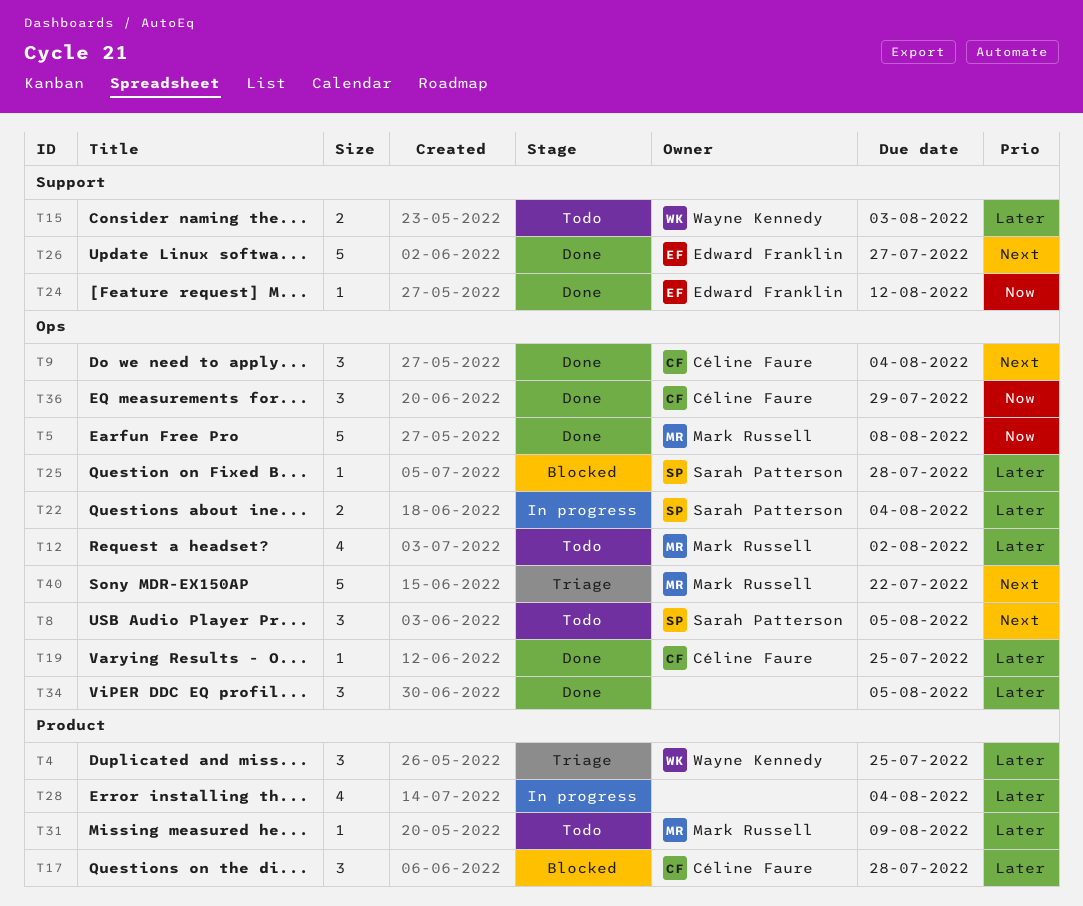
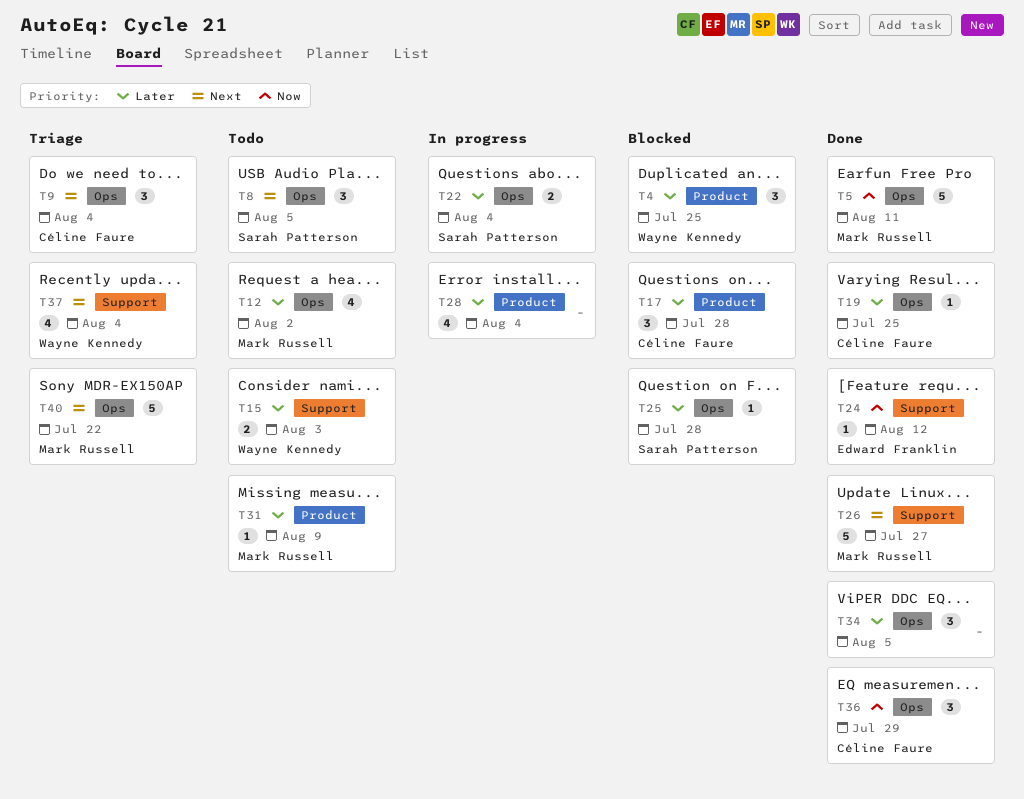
T4, status: Triage -> Blocked
T5, due: Aug 8 -> Aug 11
T9, status: Done -> Triage
T26, owner: Edward Franklin -> Mark Russell
T37: none -> present

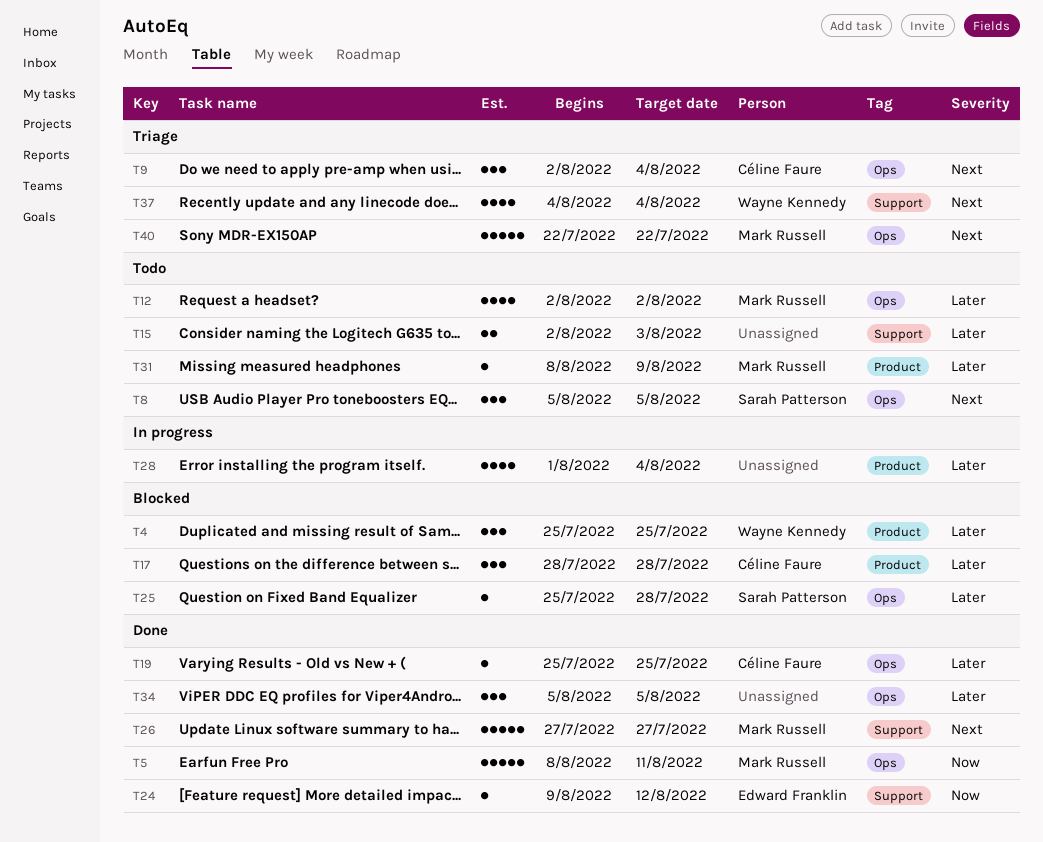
T15, owner: Wayne Kennedy -> none
T22: present -> none
T36: present -> none

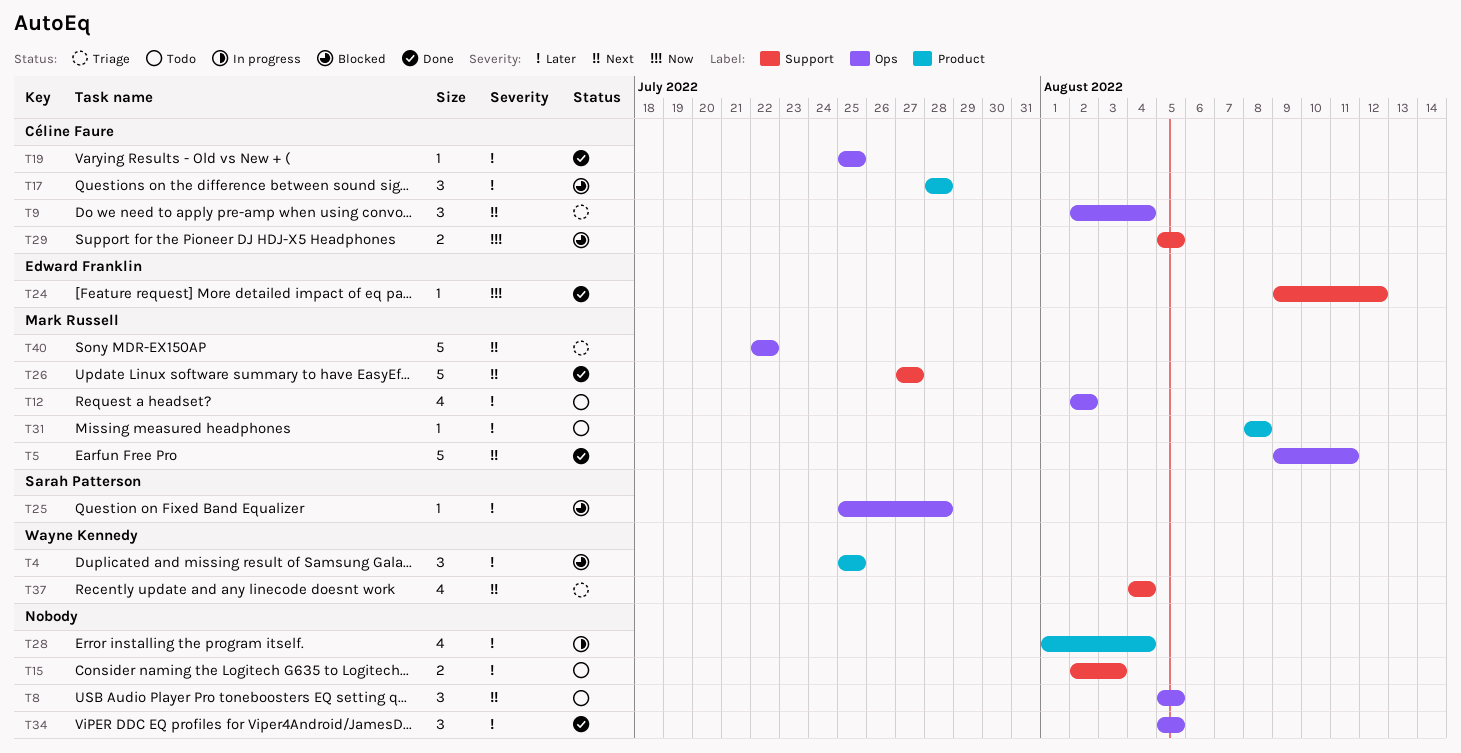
T5, priority: Now -> Next
T5, start: Aug 8 -> Aug 9
T8, owner: Sarah Patterson -> none
T29: none -> present
T31, due: Aug 9 -> Aug 8

